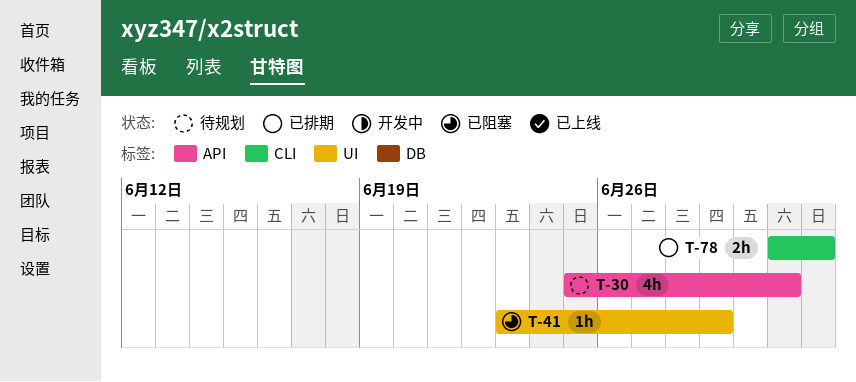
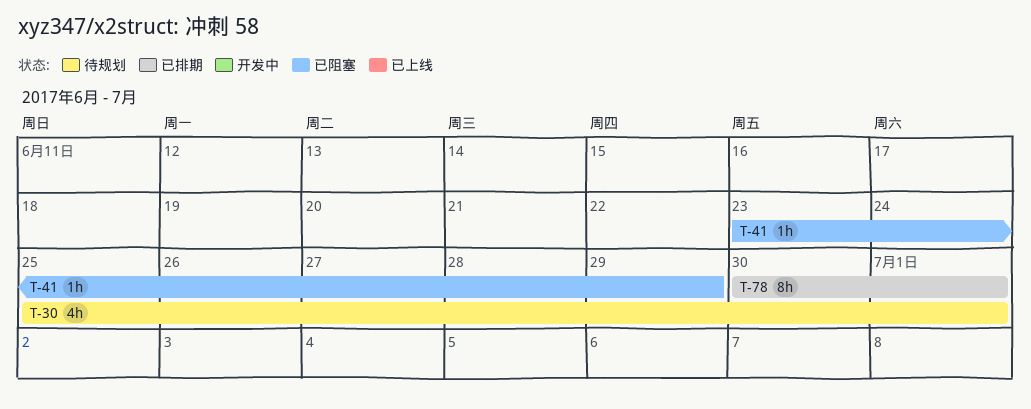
T-78, estimate: 2h -> 8h
T-78, start: Jul 1 -> Jun 30
T-78, due: Jul 2 -> Jul 1

